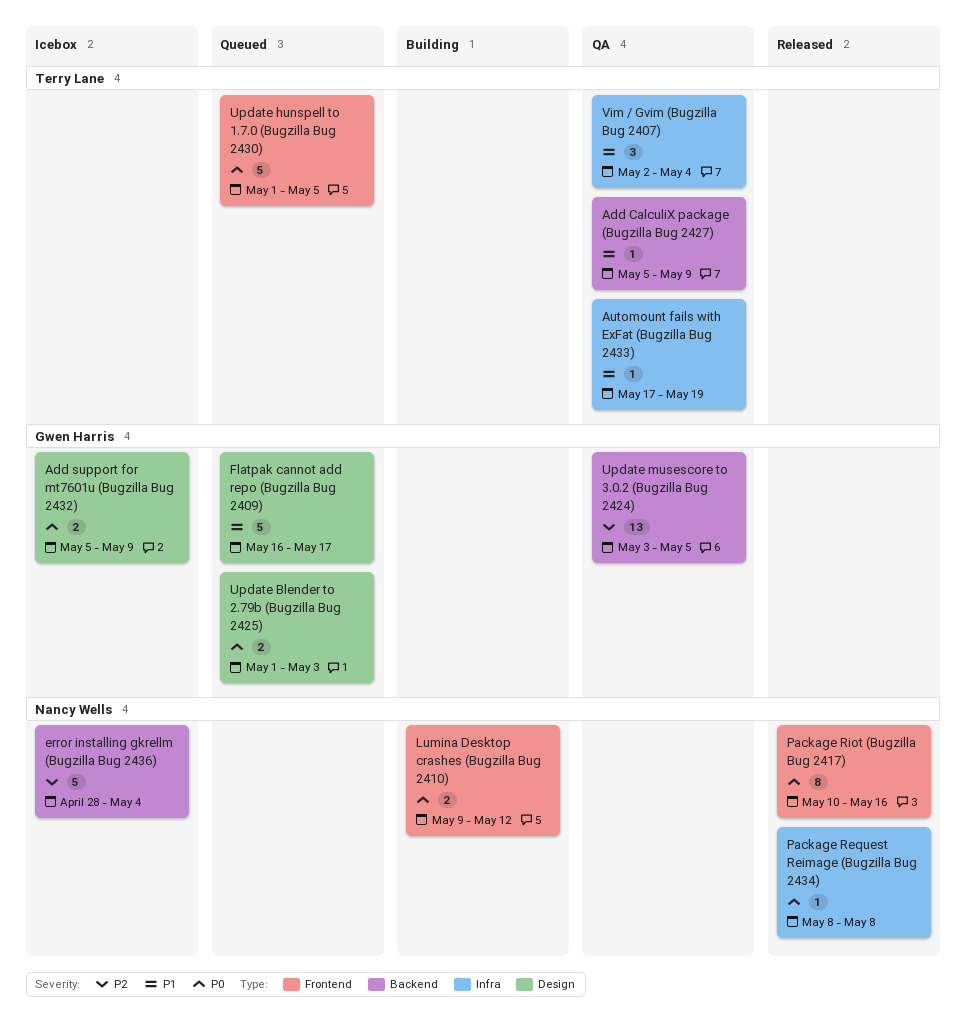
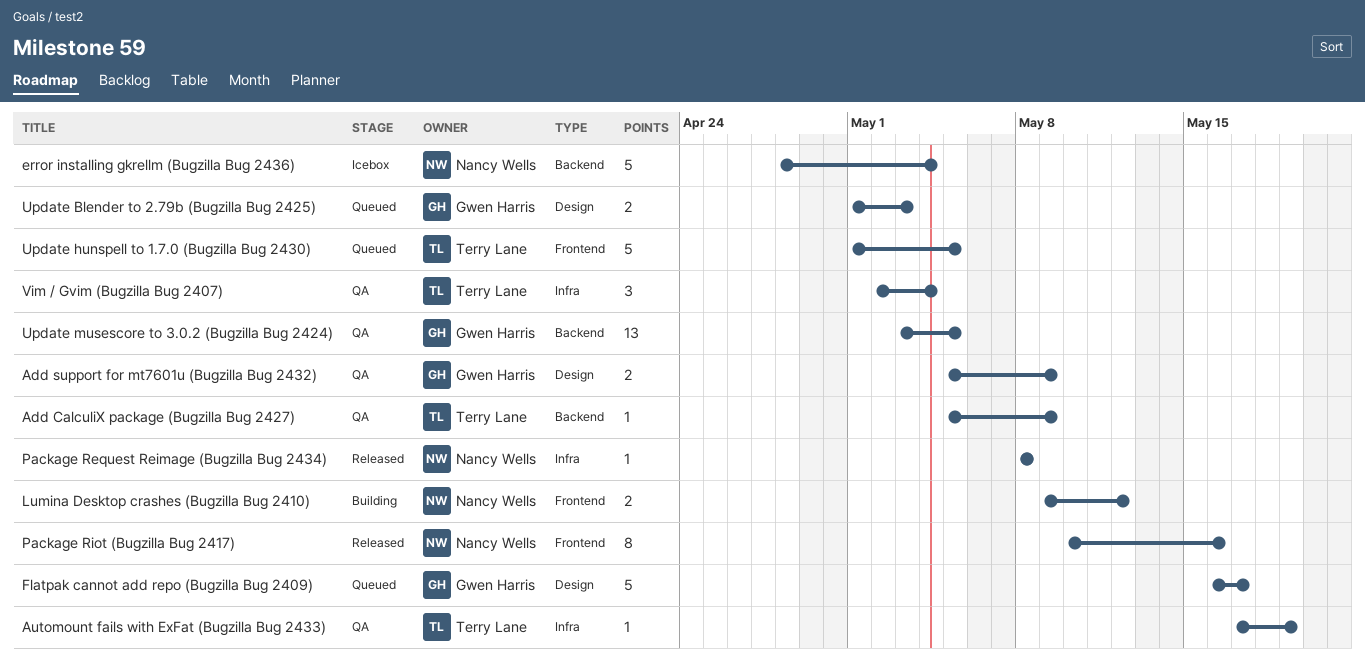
Add support for mt7601u (Bugzilla Bug 2432), status: Icebox -> QA

